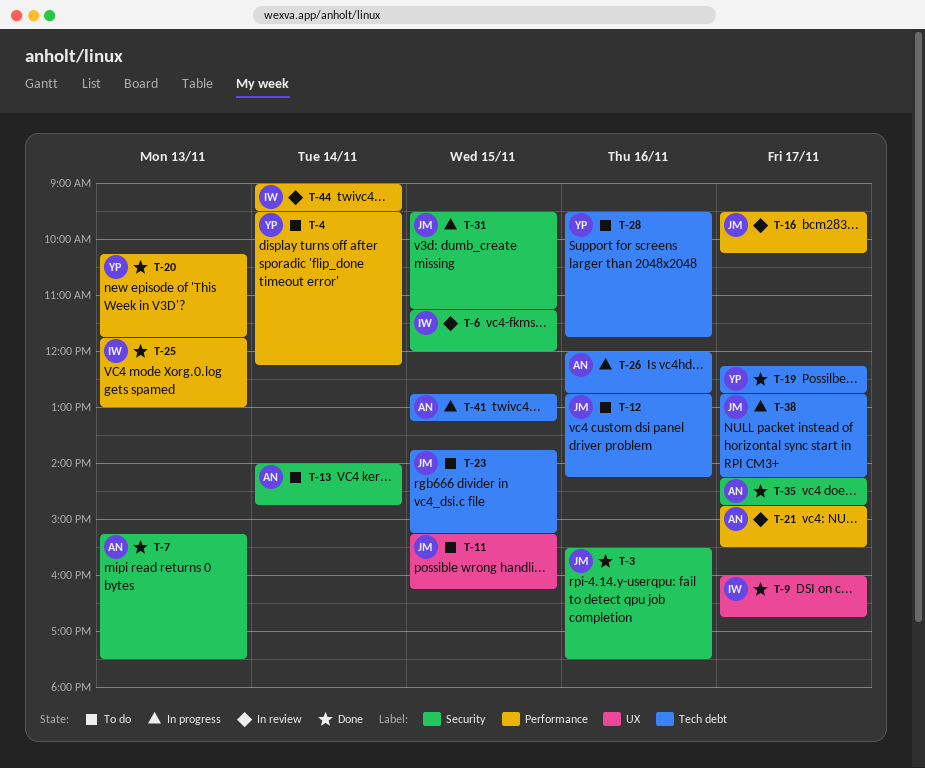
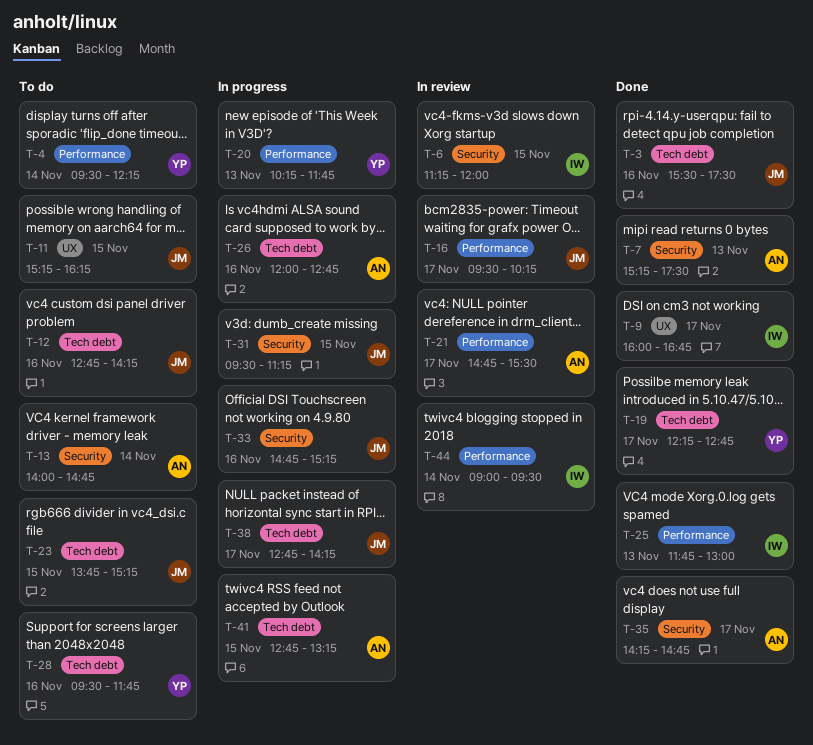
T-3, label: Security -> Tech debt
T-20, status: Done -> In progress
T-33: none -> present

